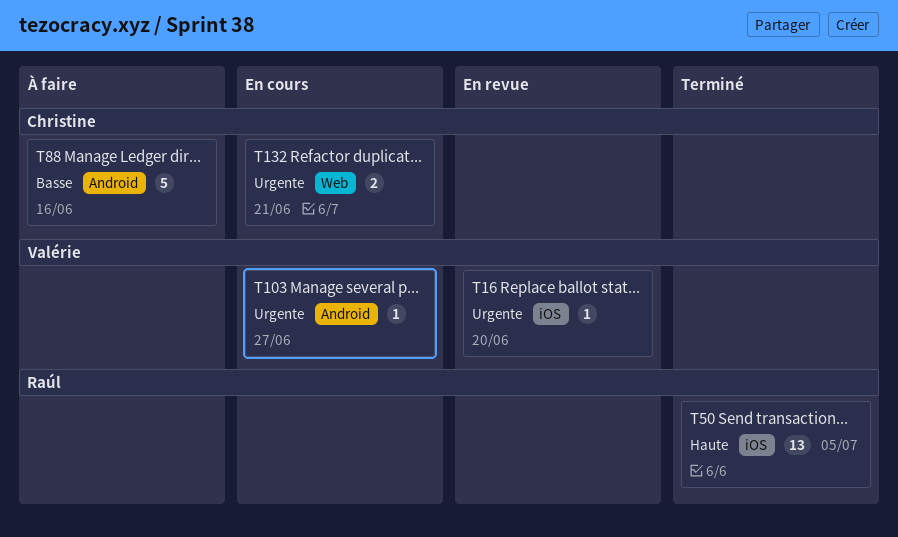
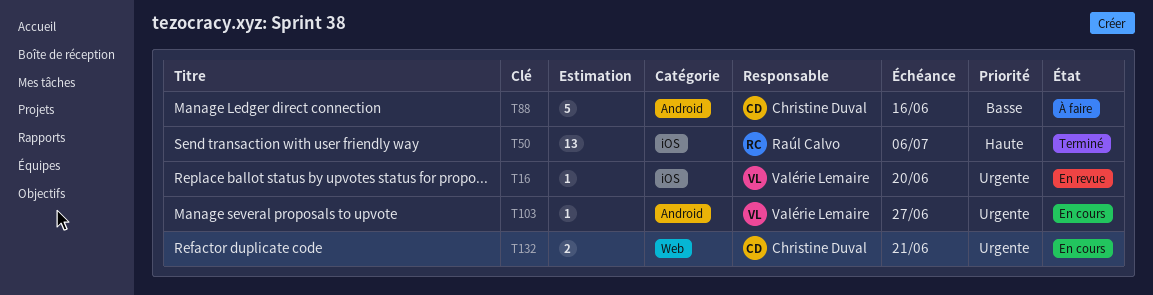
T50, due: Jul 5 -> Jul 6

